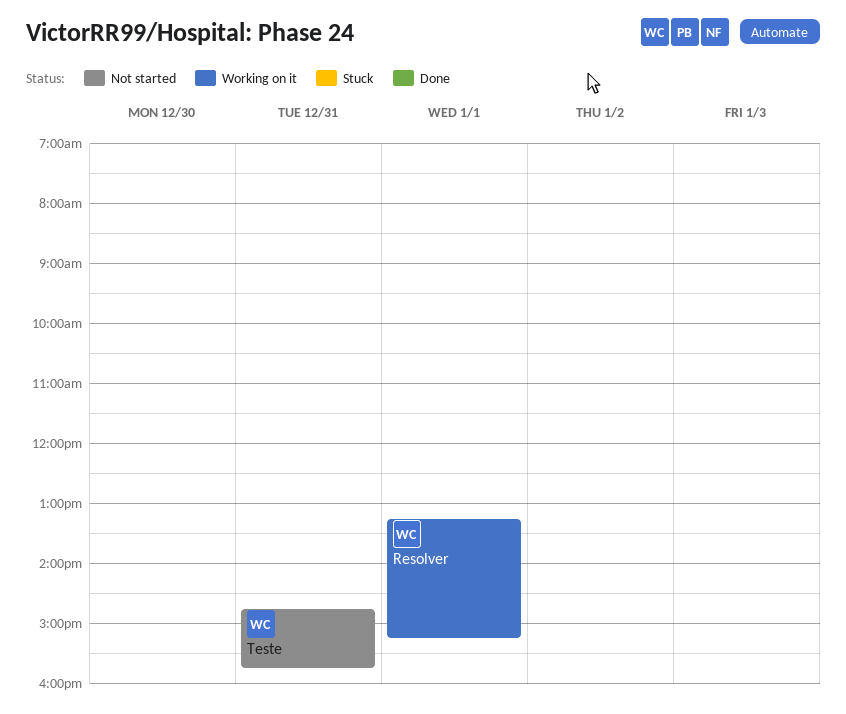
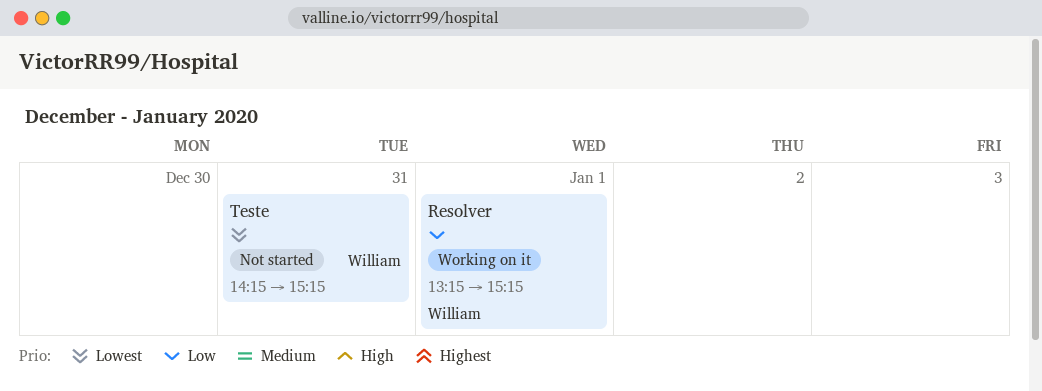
Teste, begins: 14:45 -> 14:15
Teste, ends: 15:45 -> 15:15

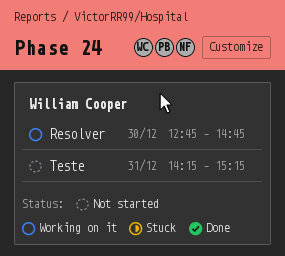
Resolver, day: Jan 1 -> Dec 30
Resolver, begins: 13:15 -> 12:45
Resolver, ends: 15:15 -> 14:45

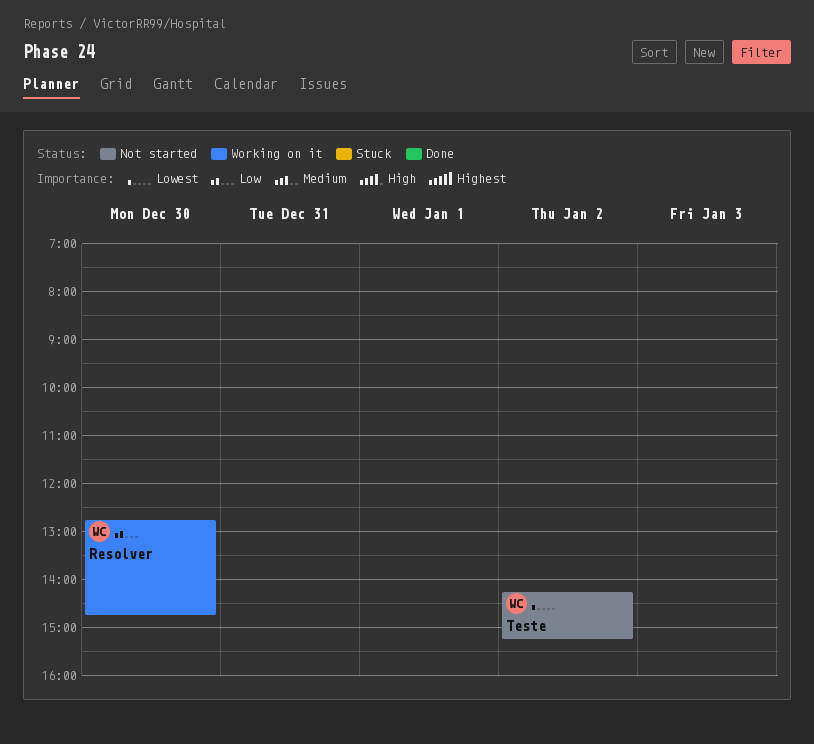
Teste, day: Dec 31 -> Jan 2

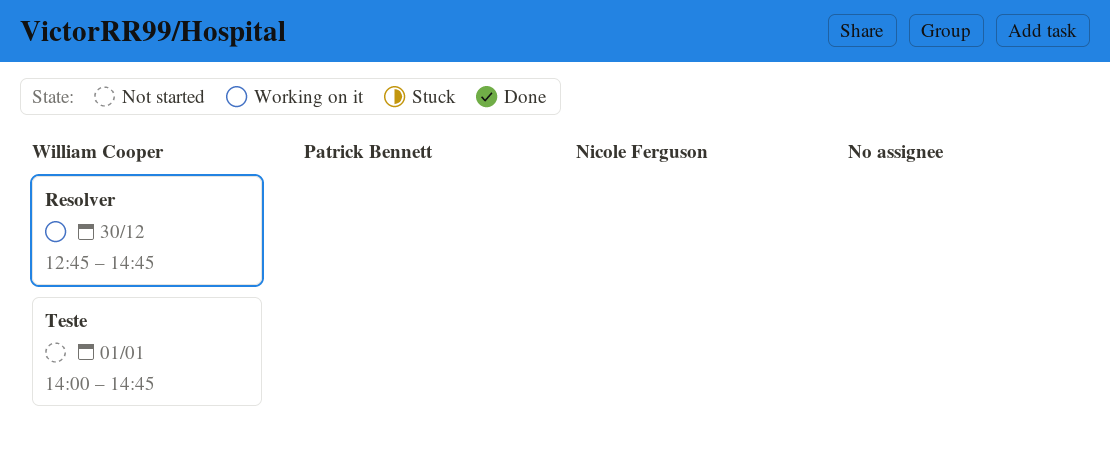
Teste, day: Jan 2 -> Jan 1
Teste, begins: 14:15 -> 14:00
Teste, ends: 15:15 -> 14:45

